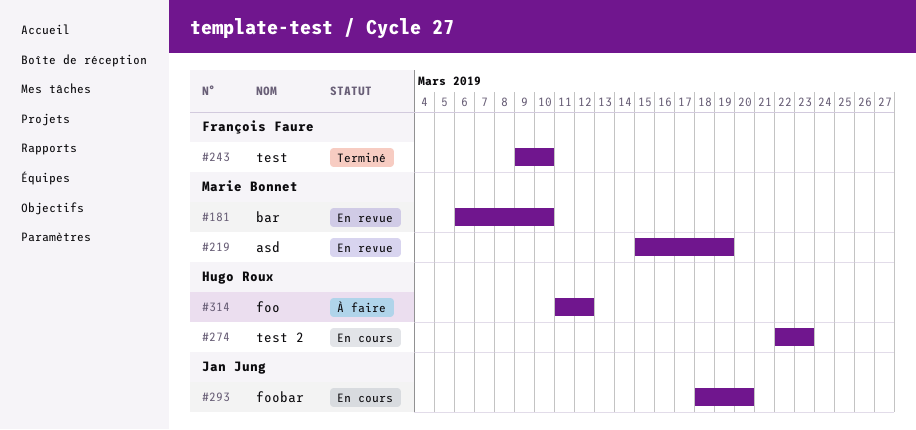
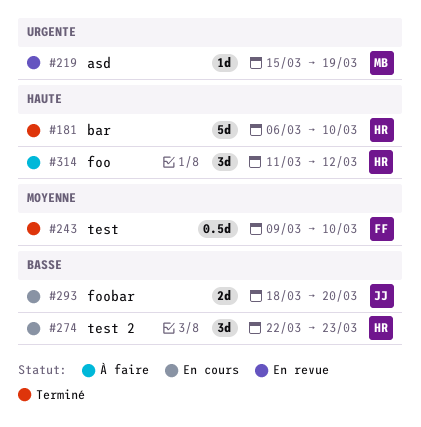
#181, status: En revue -> Terminé
#181, owner: Marie Bonnet -> Hugo Roux

